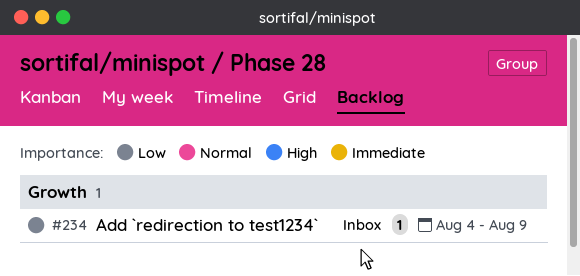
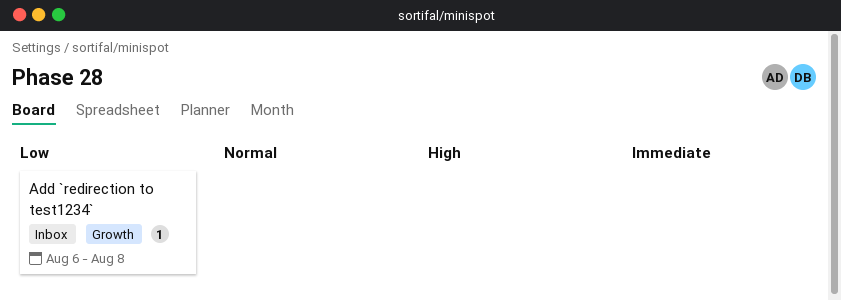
Add `redirection to test1234`, start: Aug 4 -> Aug 6
Add `redirection to test1234`, due: Aug 9 -> Aug 8

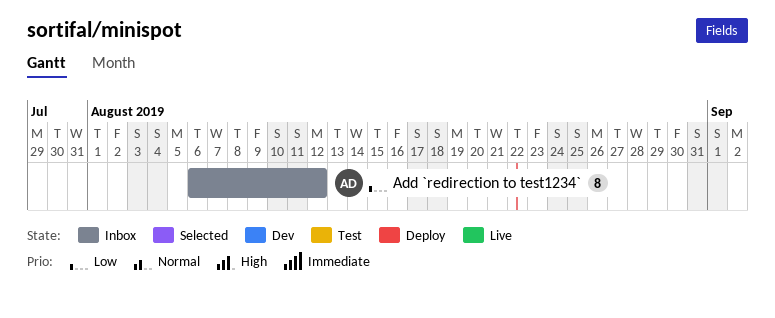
Add `redirection to test1234`, estimate: 1 -> 8
Add `redirection to test1234`, due: Aug 8 -> Aug 12

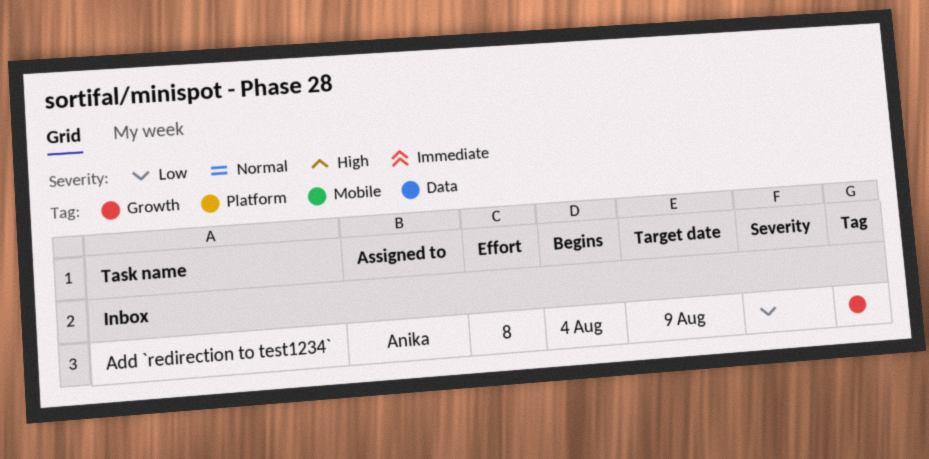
Add `redirection to test1234`, start: Aug 6 -> Aug 4
Add `redirection to test1234`, due: Aug 12 -> Aug 9

